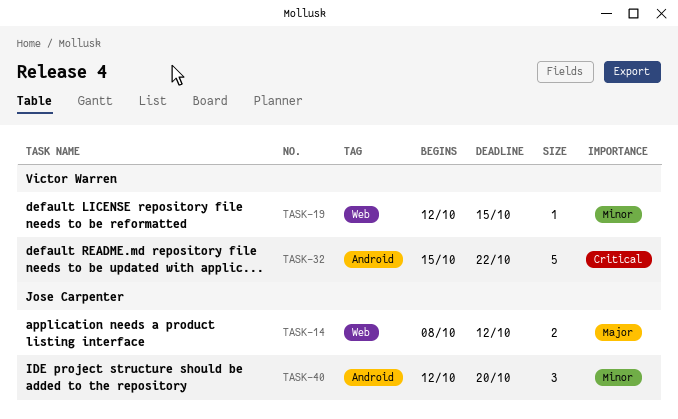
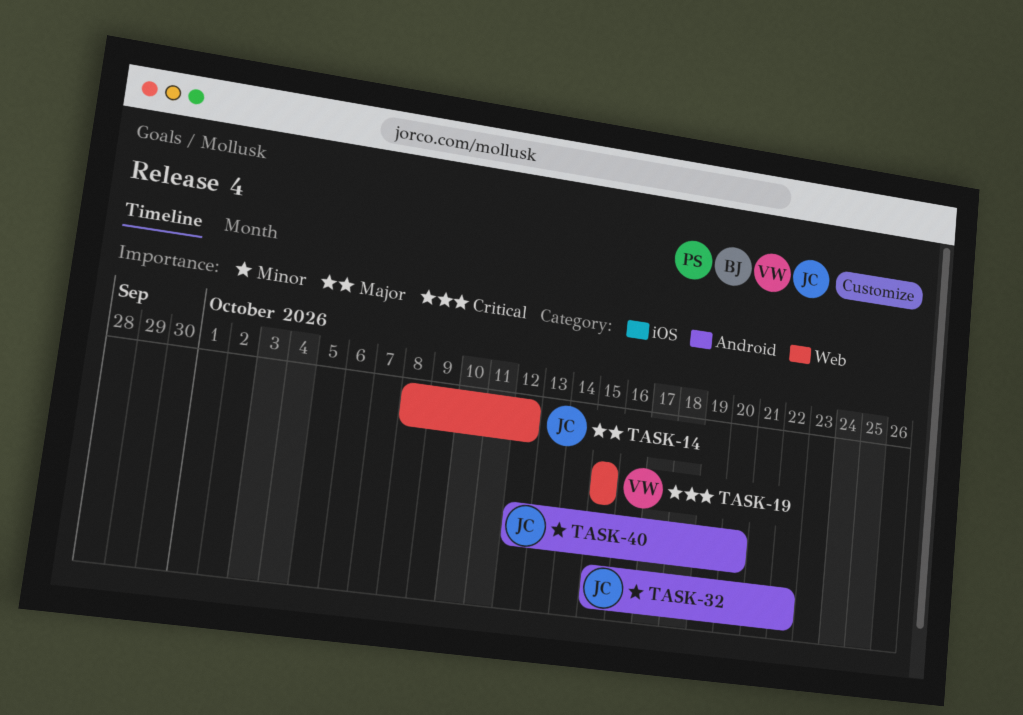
TASK-19, priority: Minor -> Critical
TASK-19, start: Oct 12 -> Oct 15
TASK-32, owner: Victor Warren -> Jose Carpenter
TASK-32, priority: Critical -> Minor

